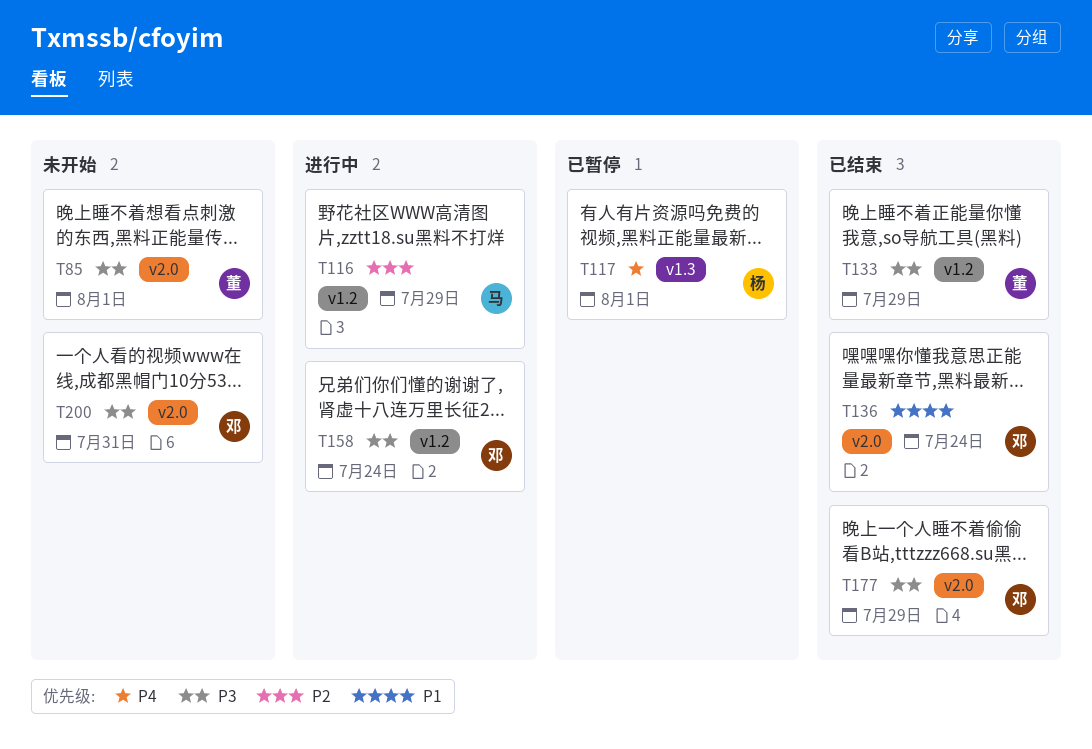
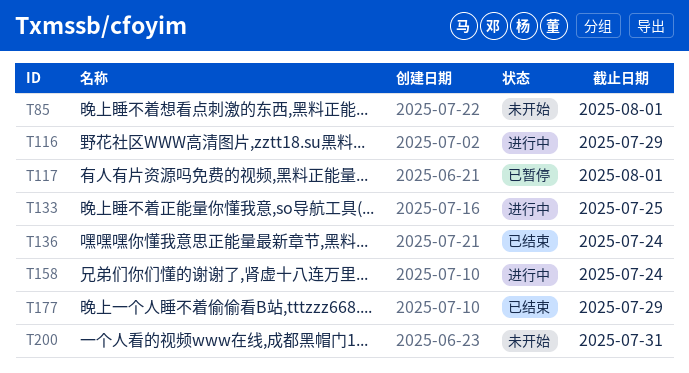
T133, status: 已结束 -> 进行中
T133, due: Jul 29 -> Jul 25

